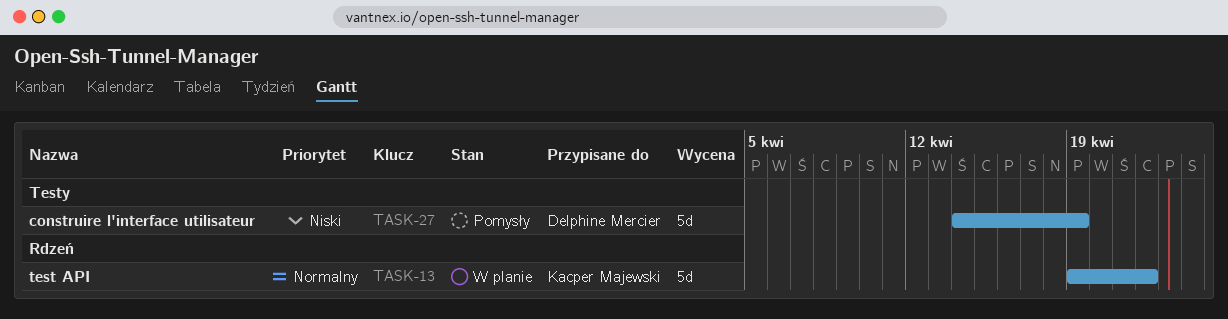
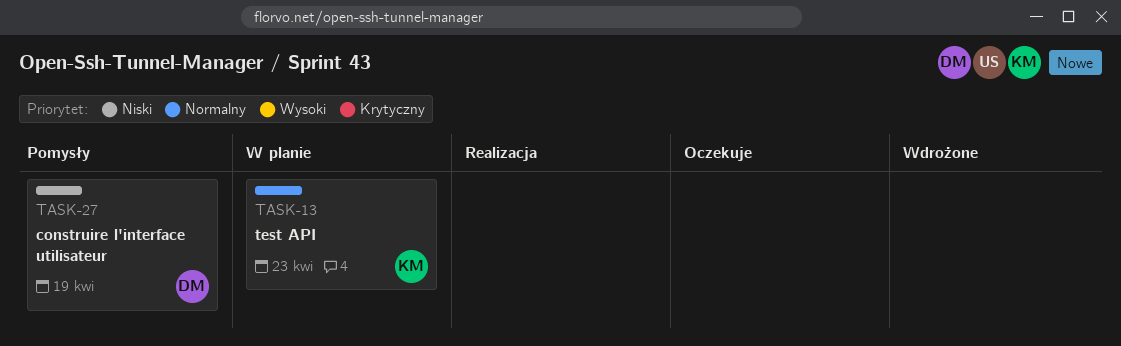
TASK-13, due: Apr 22 -> Apr 23

